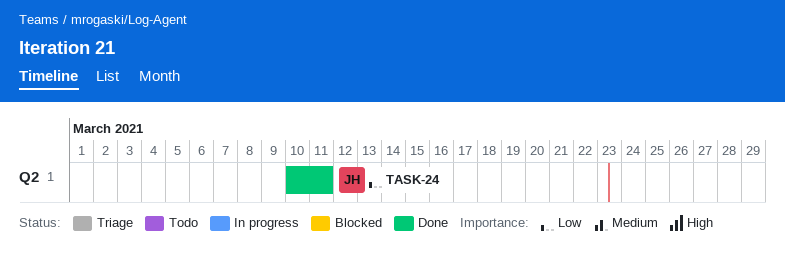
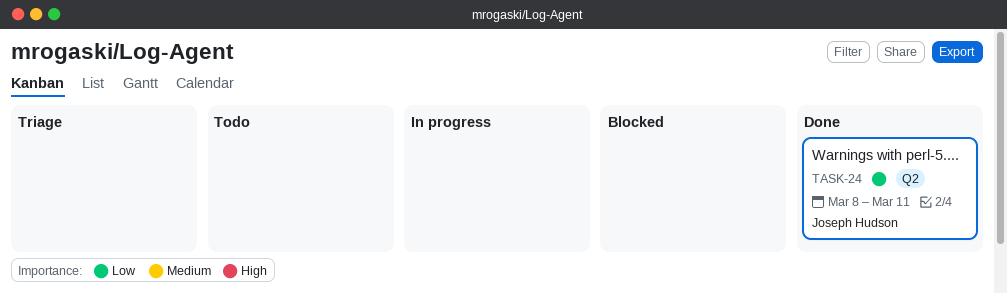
TASK-24, start: Mar 10 -> Mar 8

